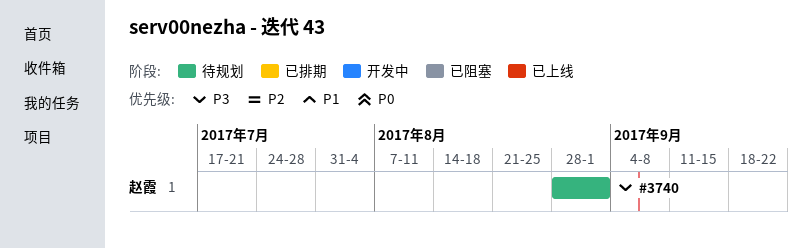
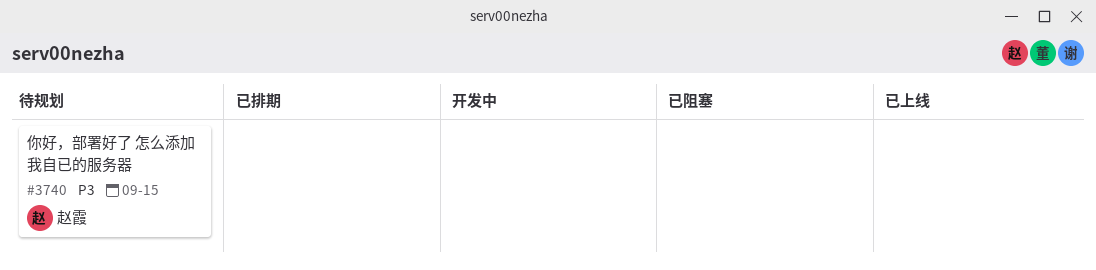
#3740, due: Sep 1 -> Sep 15

